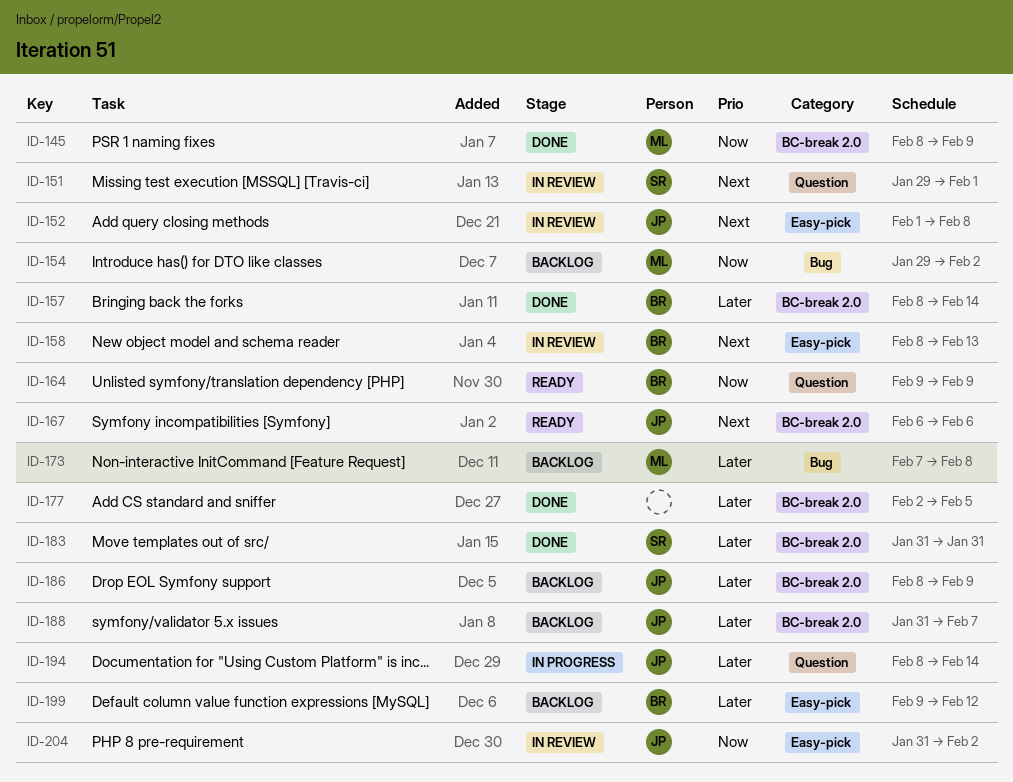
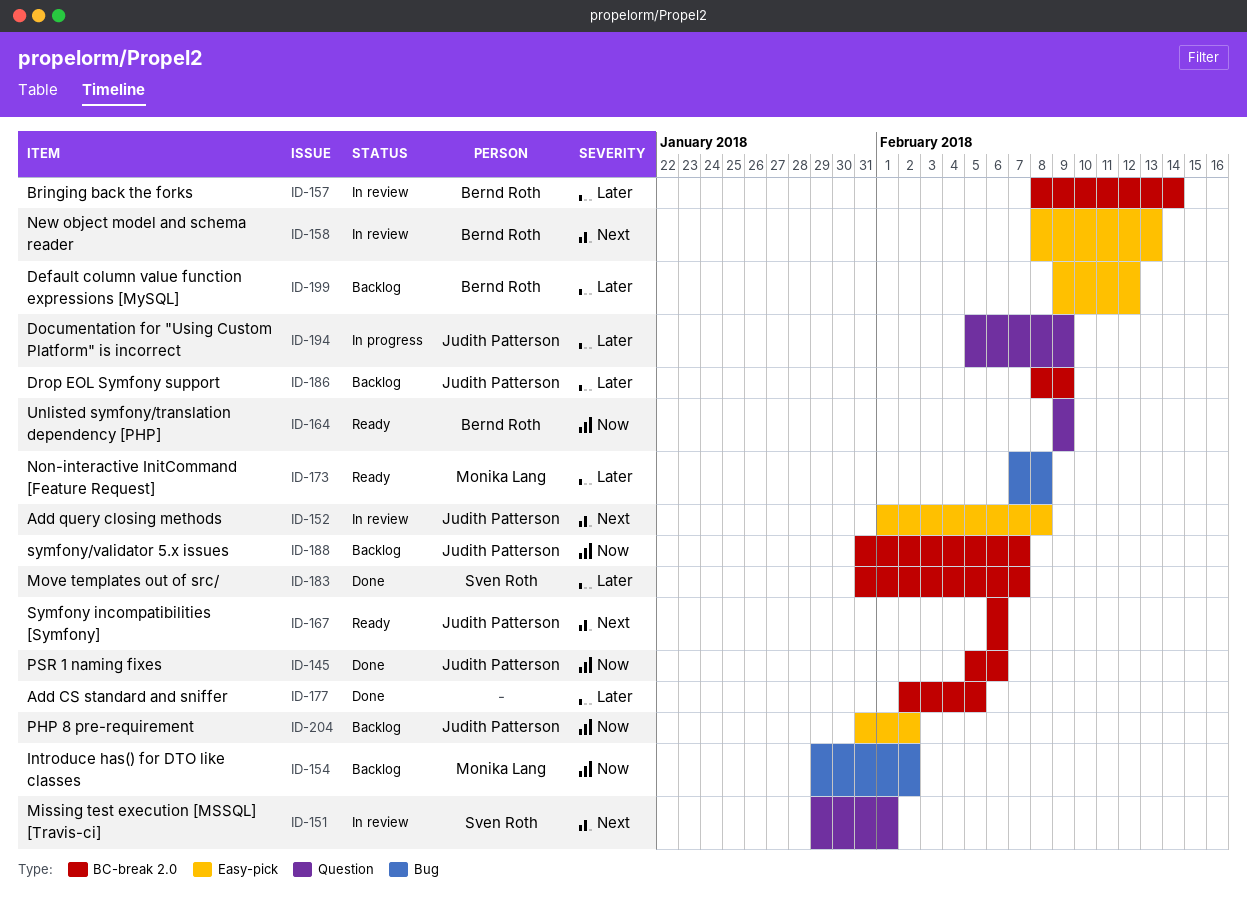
ID-145, owner: Monika Lang -> Judith Patterson
ID-145, start: Feb 8 -> Feb 5
ID-145, due: Feb 9 -> Feb 6
ID-157, status: Done -> In review
ID-173, status: Backlog -> Ready
ID-183, due: Jan 31 -> Feb 7
ID-188, priority: Later -> Now
ID-194, start: Feb 8 -> Feb 5
ID-194, due: Feb 14 -> Feb 9
ID-204, status: In review -> Backlog

